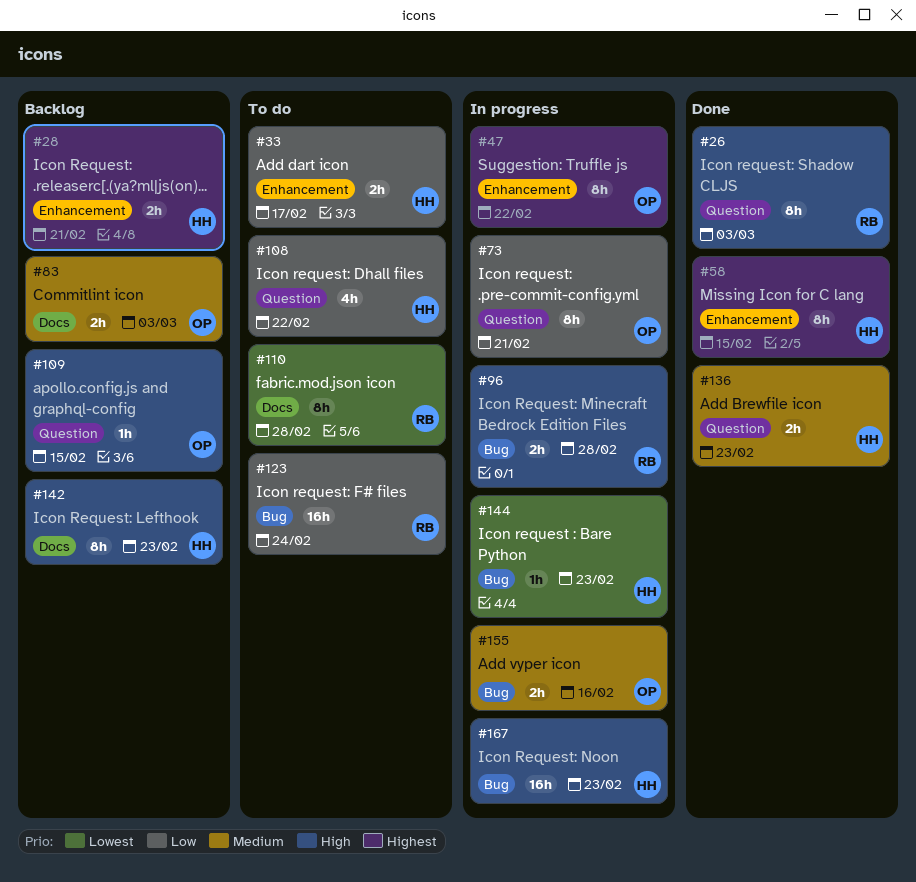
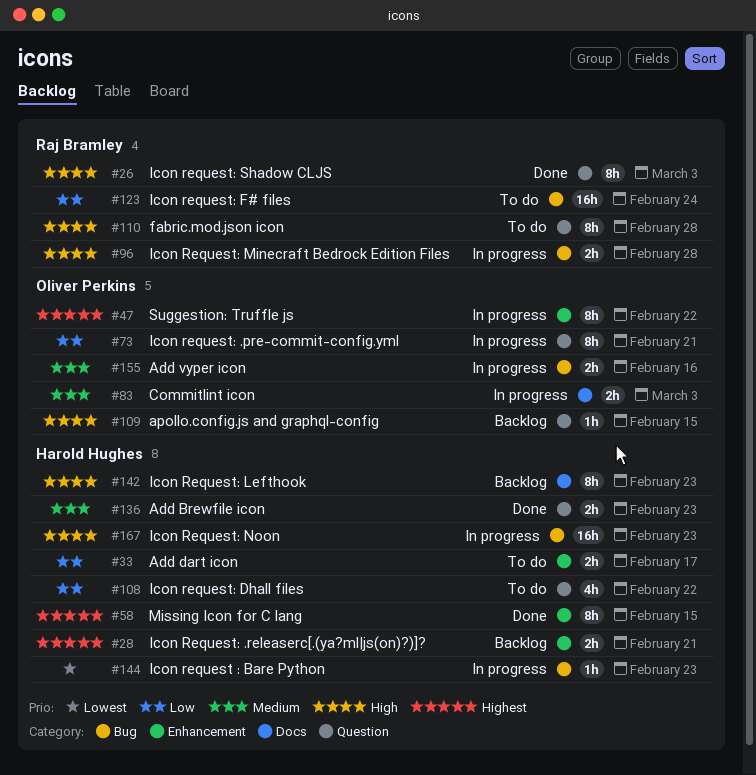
#83, status: Backlog -> In progress
#110, priority: Lowest -> High
#110, label: Docs -> Question

